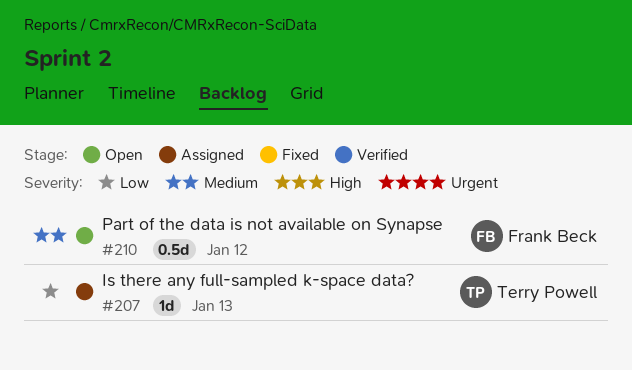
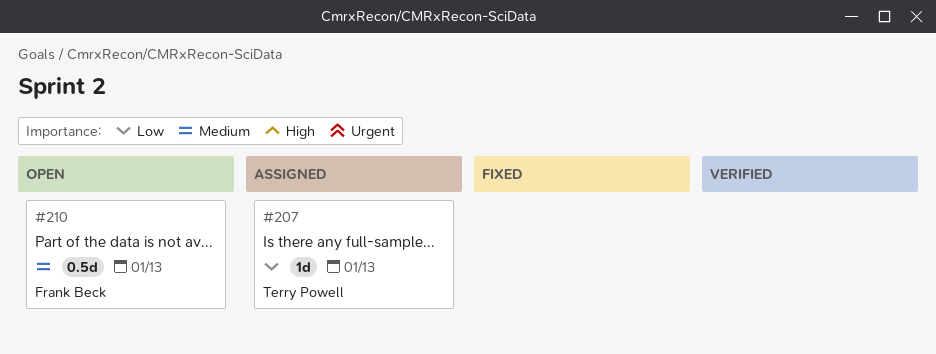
#210, due: Jan 12 -> Jan 13

